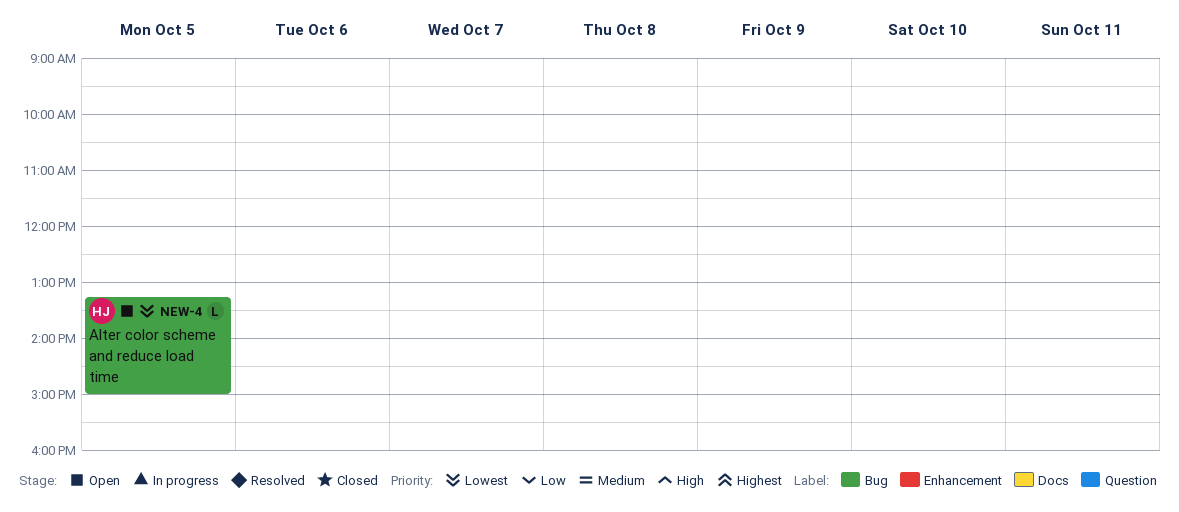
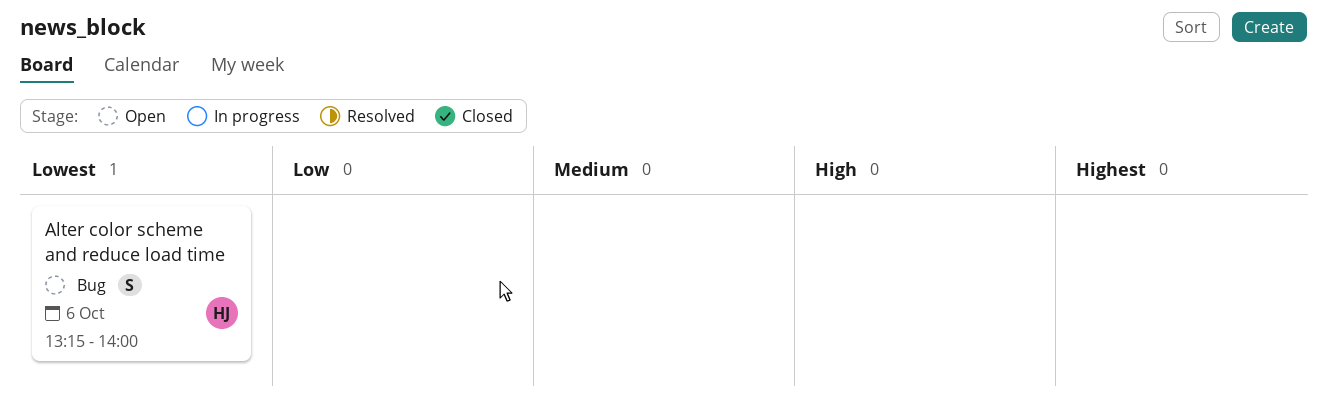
Alter color scheme and reduce load time, estimate: L -> S
Alter color scheme and reduce load time, day: Oct 5 -> Oct 6
Alter color scheme and reduce load time, ends: 15:00 -> 14:00

